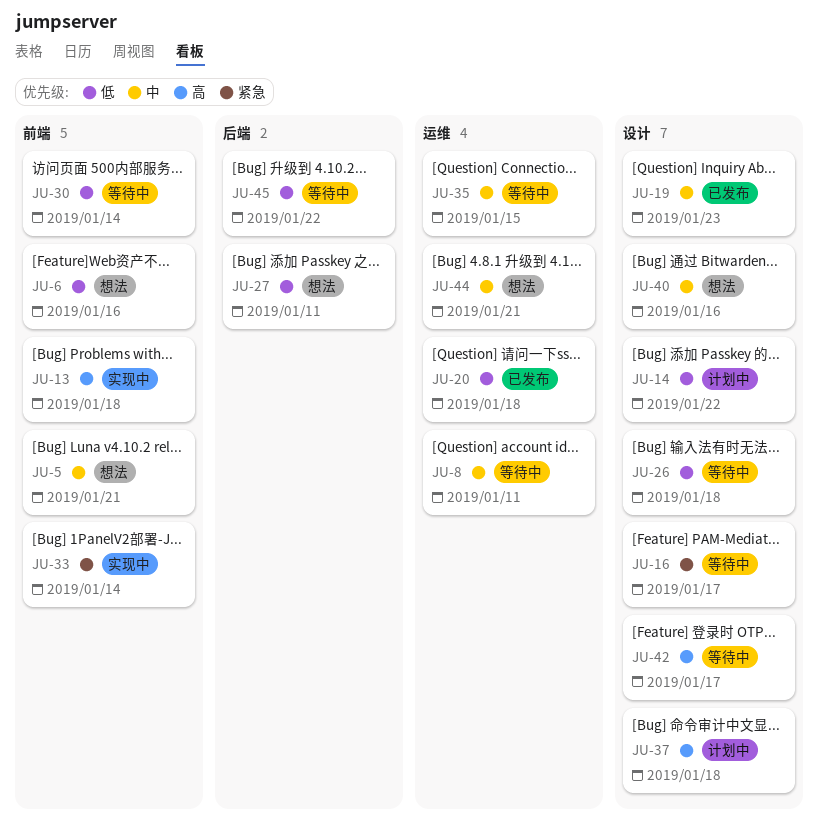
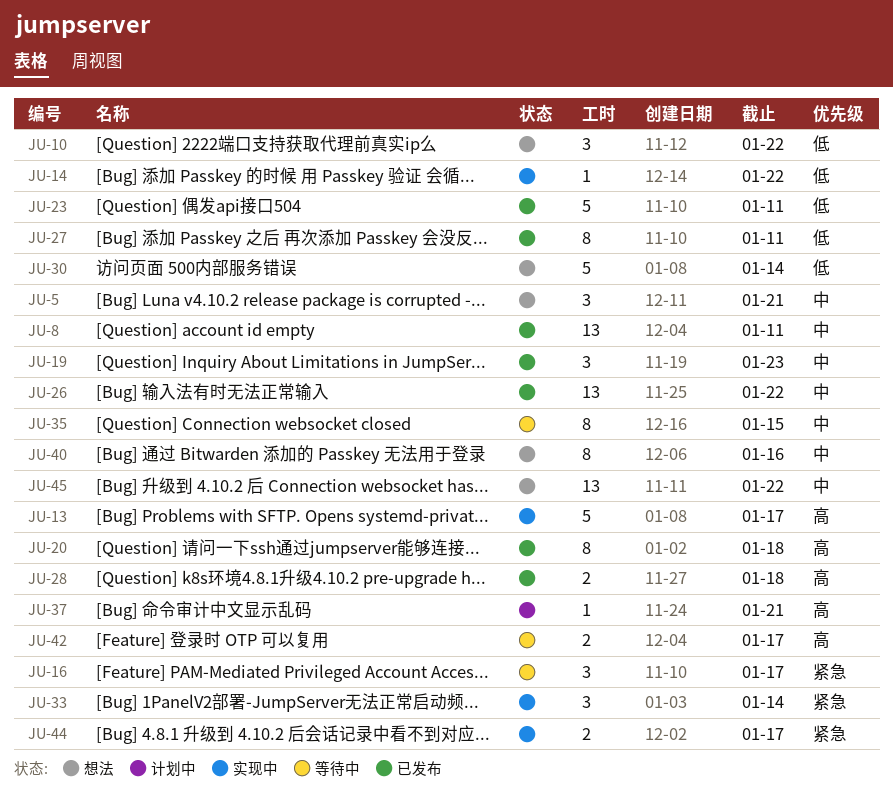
JU-6: present -> none
JU-8, status: 等待中 -> 已发布
JU-10: none -> present
JU-13, due: Jan 18 -> Jan 17
JU-14, status: 计划中 -> 实现中
JU-20, priority: 低 -> 高
JU-23: none -> present
JU-26, status: 等待中 -> 已发布
JU-26, priority: 低 -> 中
JU-26, due: Jan 18 -> Jan 22
JU-27, status: 想法 -> 已发布
JU-28: none -> present
JU-30, status: 等待中 -> 想法
JU-37, due: Jan 18 -> Jan 21
JU-44, status: 想法 -> 实现中
JU-44, priority: 中 -> 紧急
JU-44, due: Jan 21 -> Jan 17
JU-45, status: 等待中 -> 想法
JU-45, priority: 低 -> 中

